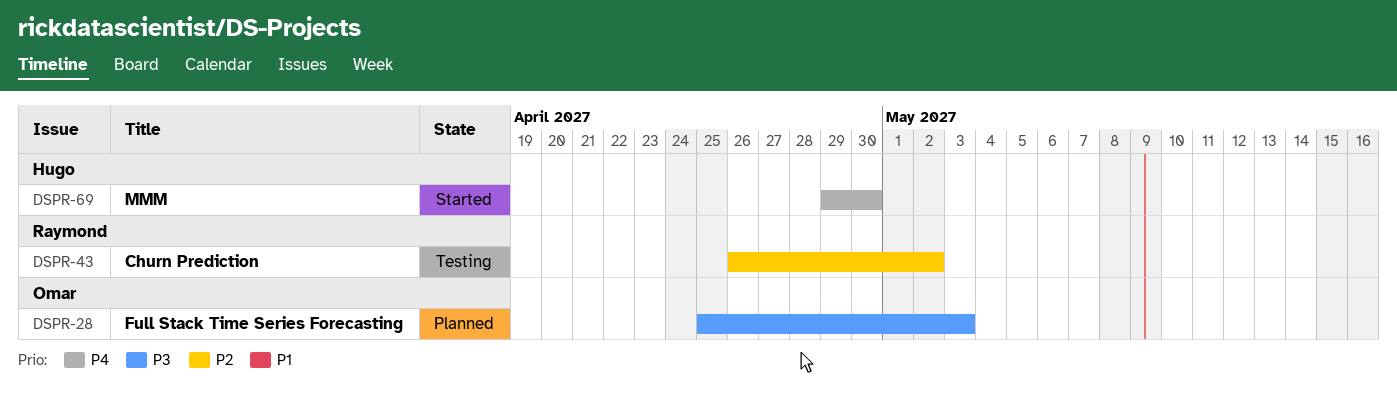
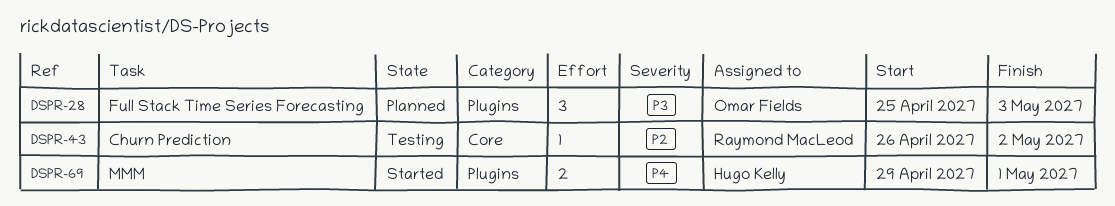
DSPR-69, due: Apr 30 -> May 1

